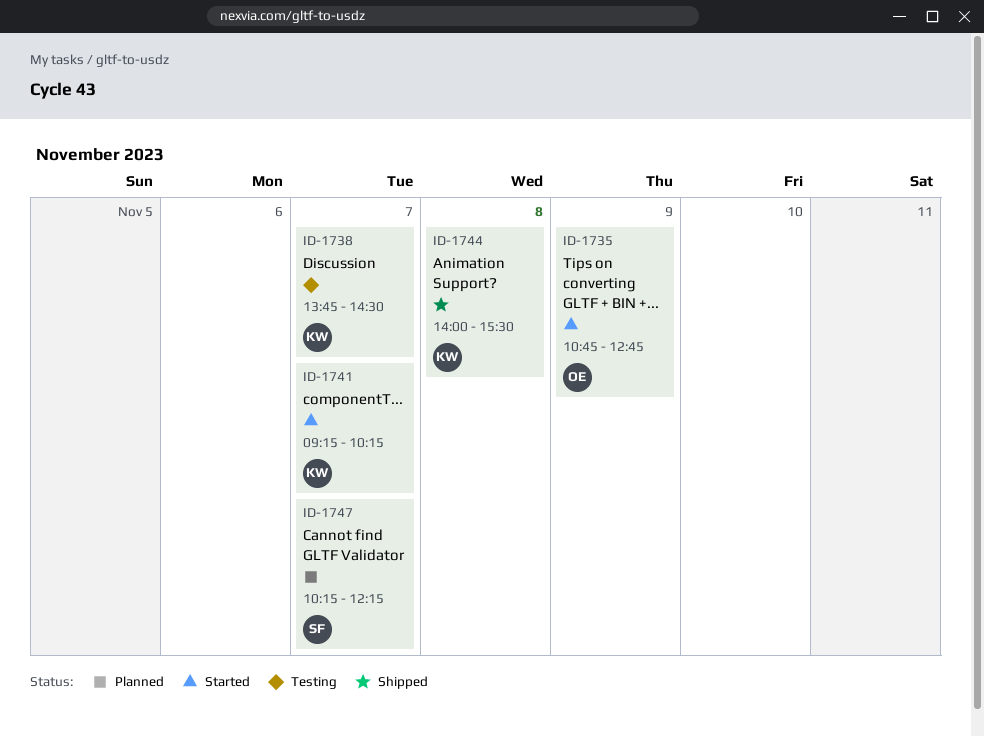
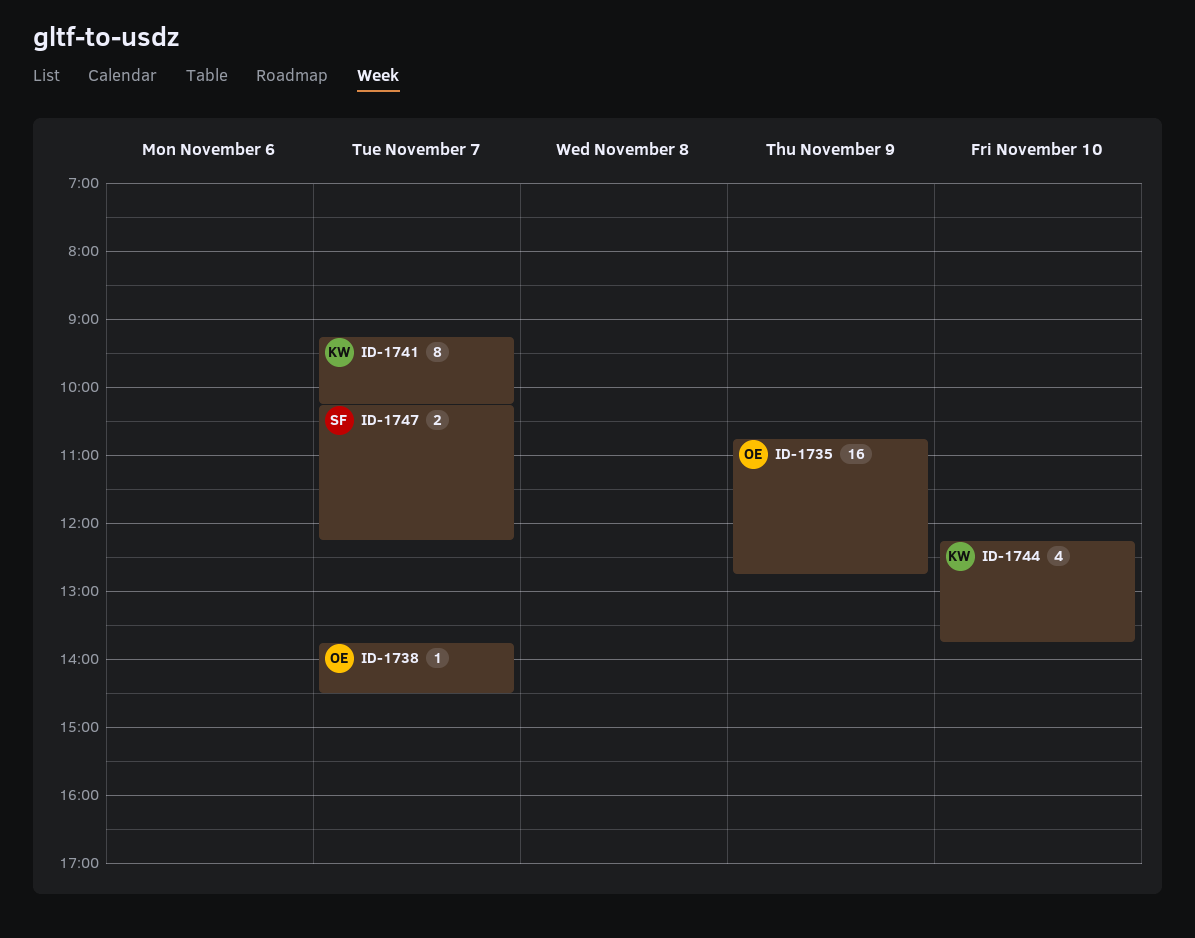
ID-1738, owner: KW -> OE
ID-1744, day: Nov 8 -> Nov 10
ID-1744, begins: 14:00 -> 12:15
ID-1744, ends: 15:30 -> 13:45

